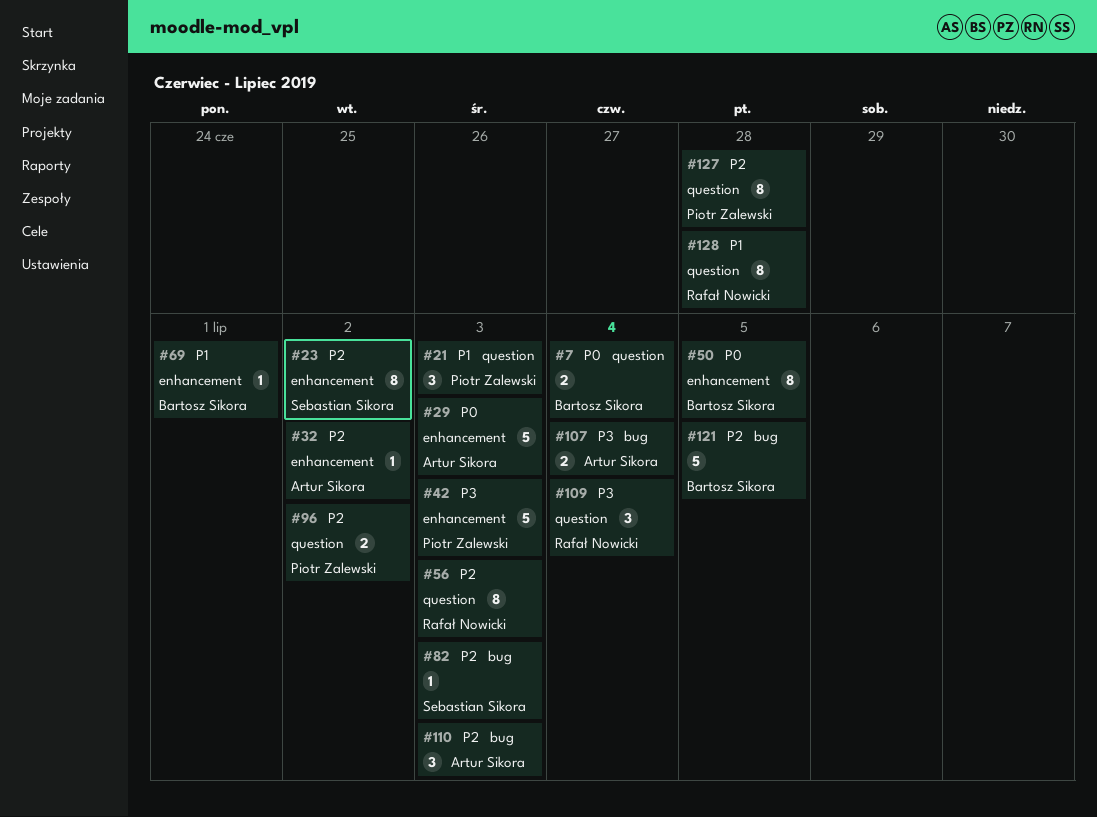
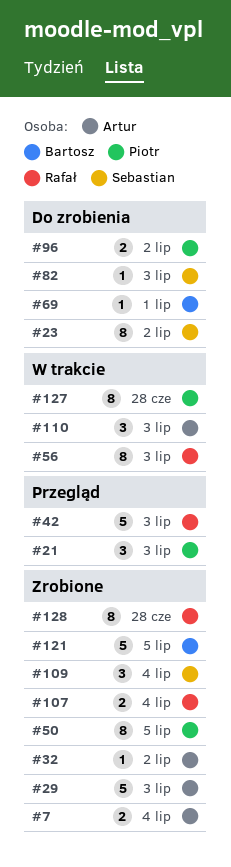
#7, owner: Bartosz Sikora -> Artur Sikora
#42, owner: Piotr Zalewski -> Rafał Nowicki
#50, owner: Bartosz Sikora -> Piotr Zalewski
#107, owner: Artur Sikora -> Rafał Nowicki
#109, owner: Rafał Nowicki -> Sebastian Sikora

